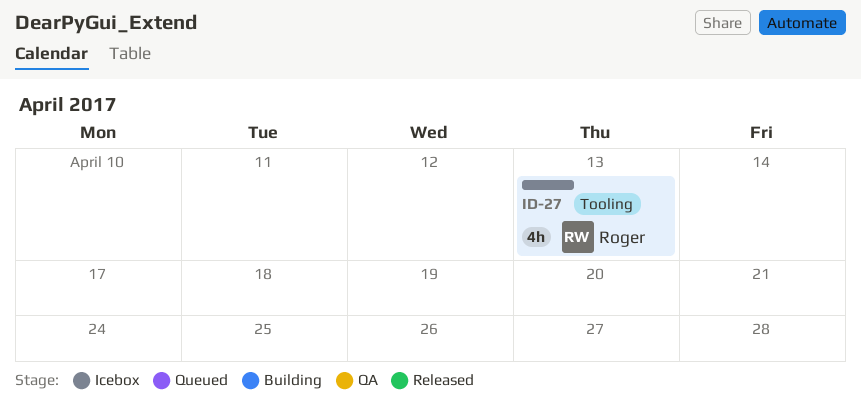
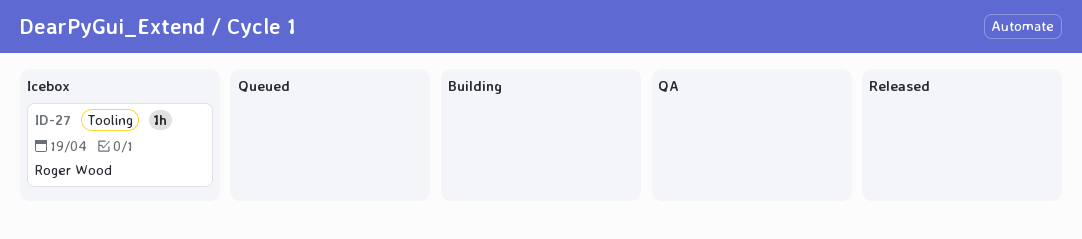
ID-27, estimate: 4h -> 1h
ID-27, due: Apr 13 -> Apr 19

